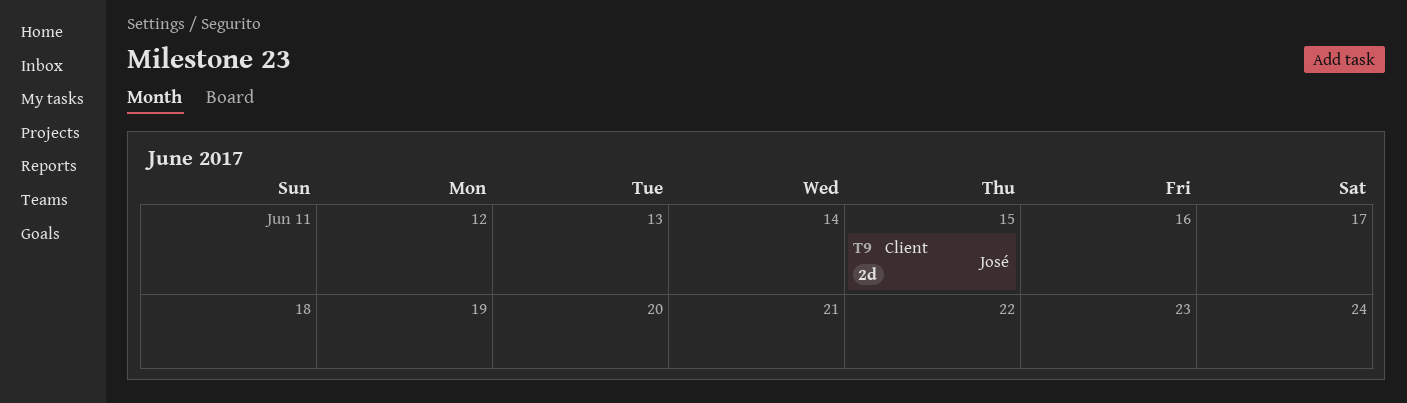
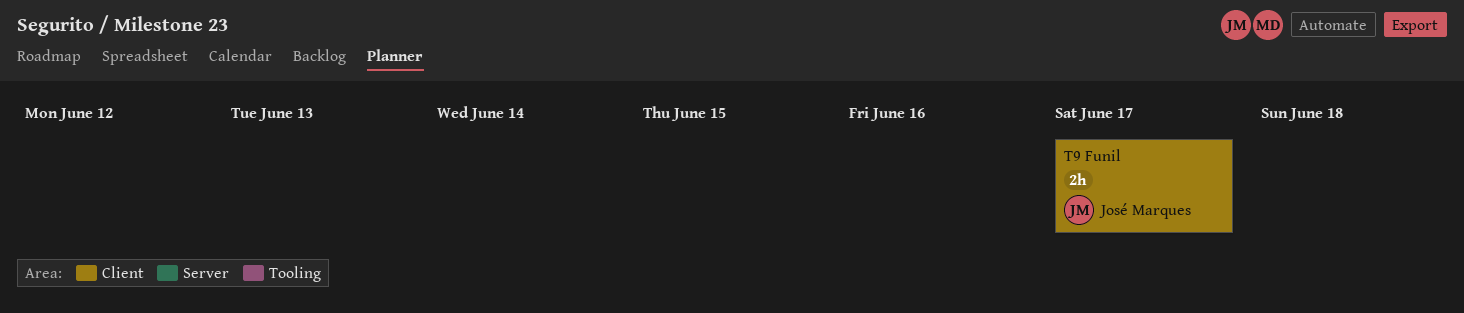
T9, estimate: 2d -> 2h
T9, due: Jun 15 -> Jun 17

